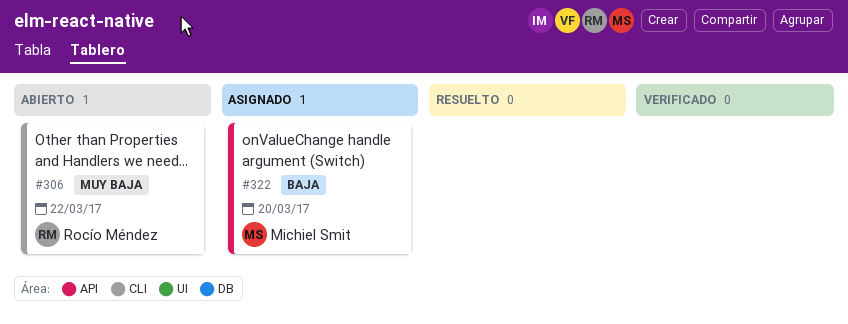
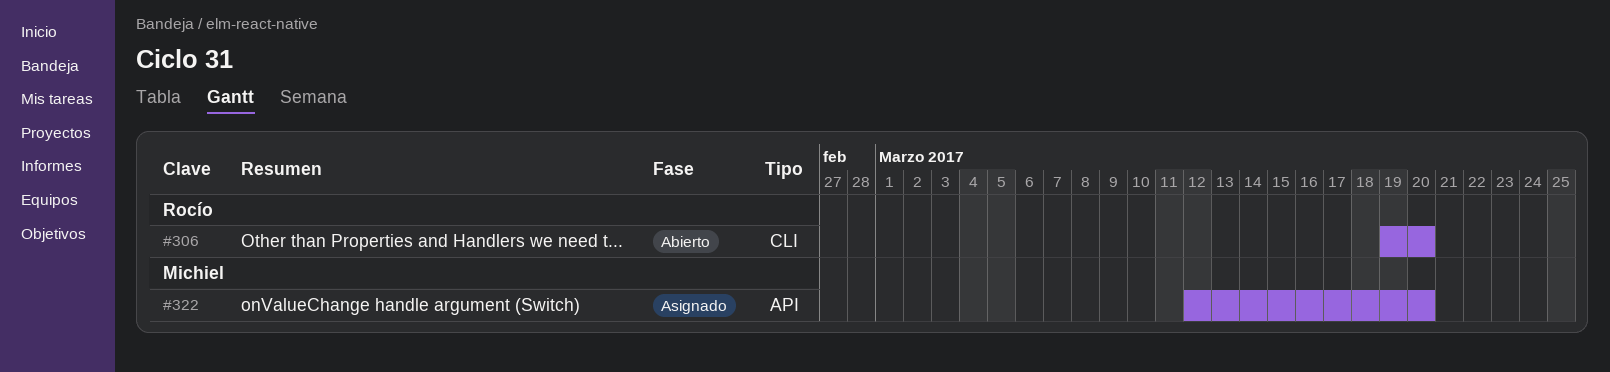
#306, due: Mar 22 -> Mar 20

